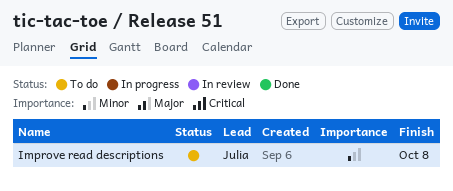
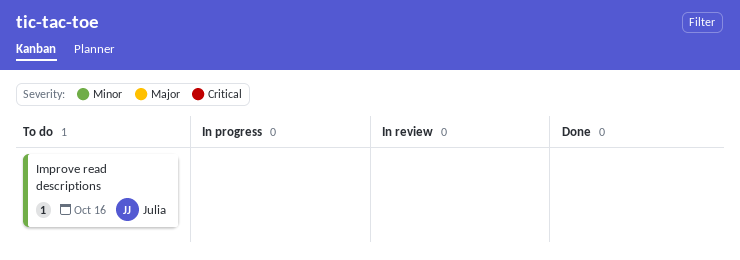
Improve read descriptions, due: Oct 8 -> Oct 16

